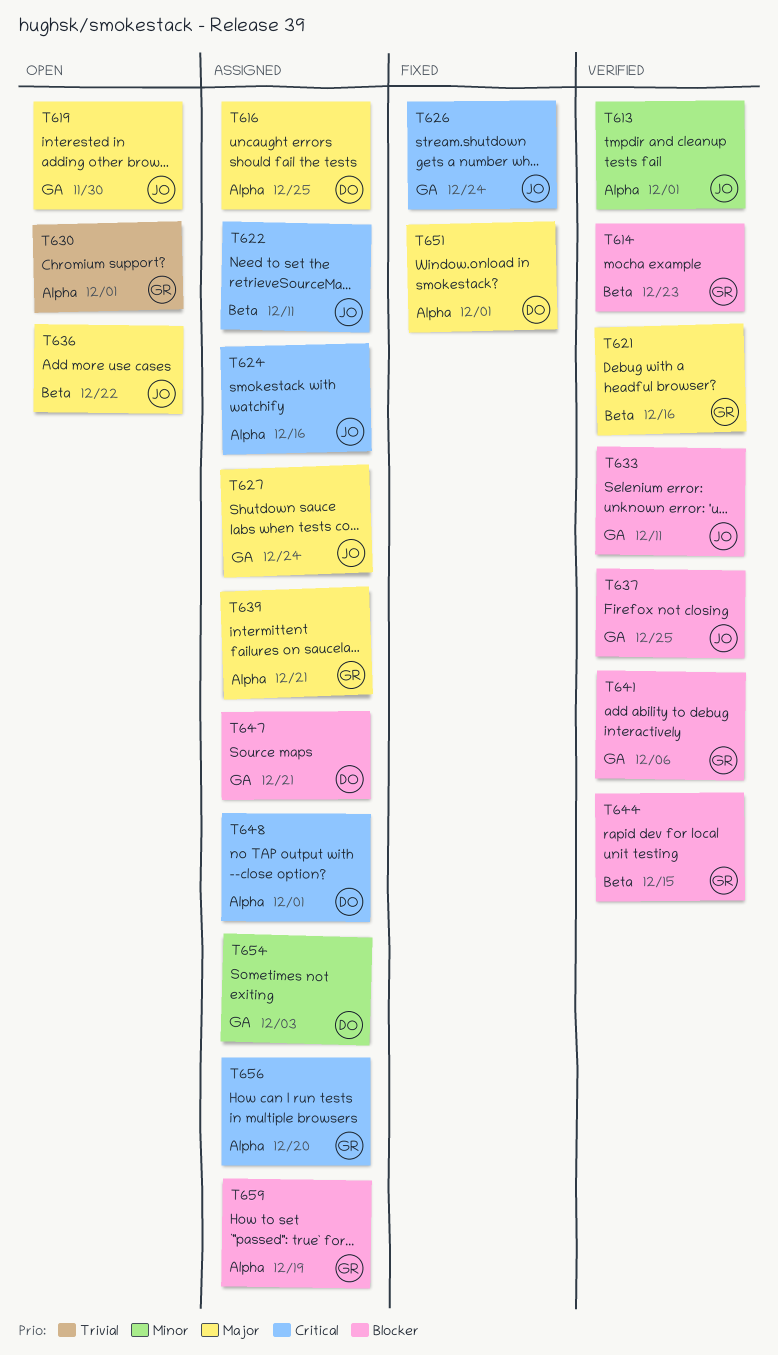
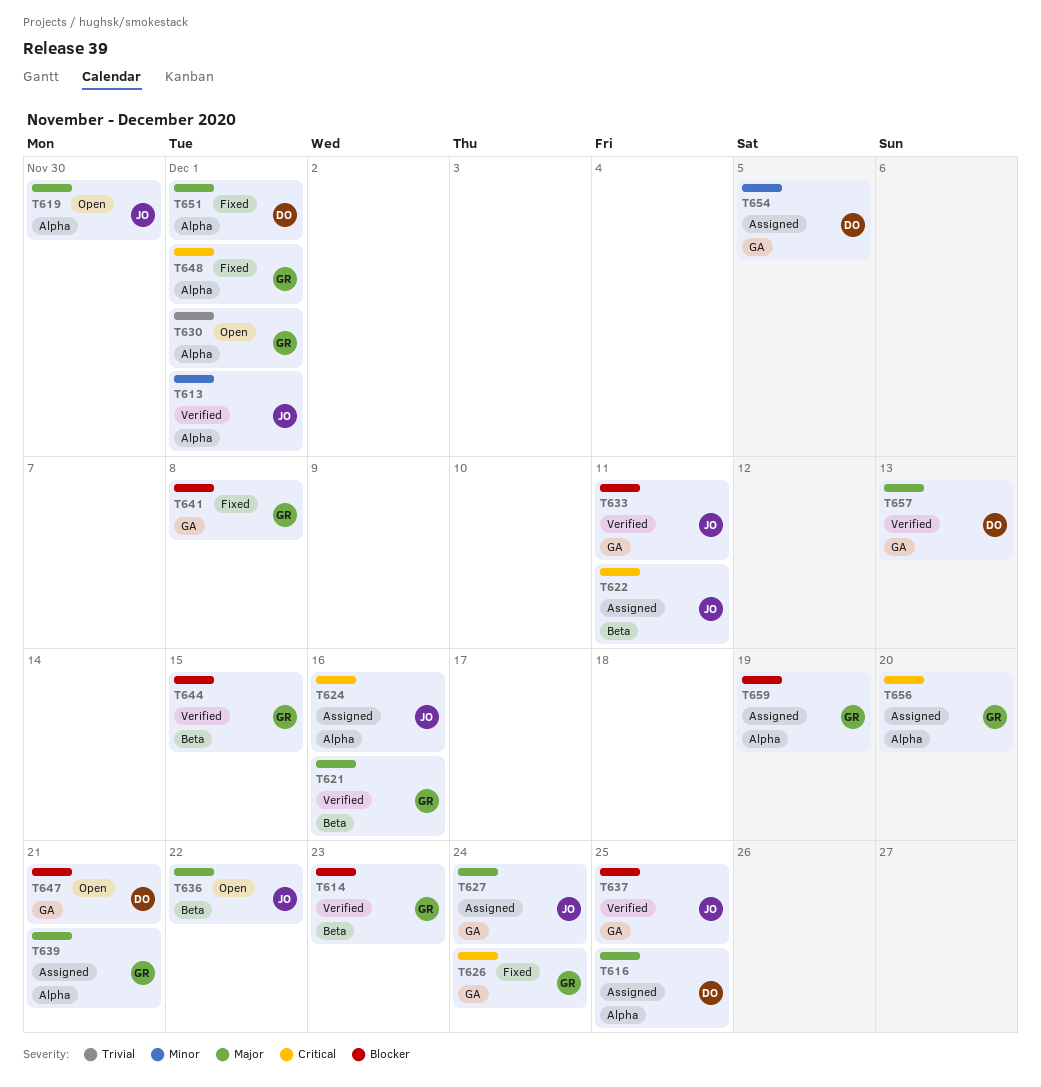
T619, label: GA -> Alpha
T626, owner: JO -> GR
T641, status: Verified -> Fixed
T641, due: Dec 6 -> Dec 8
T647, status: Assigned -> Open
T648, status: Assigned -> Fixed
T648, owner: DO -> GR
T654, due: Dec 3 -> Dec 5
T657: none -> present

